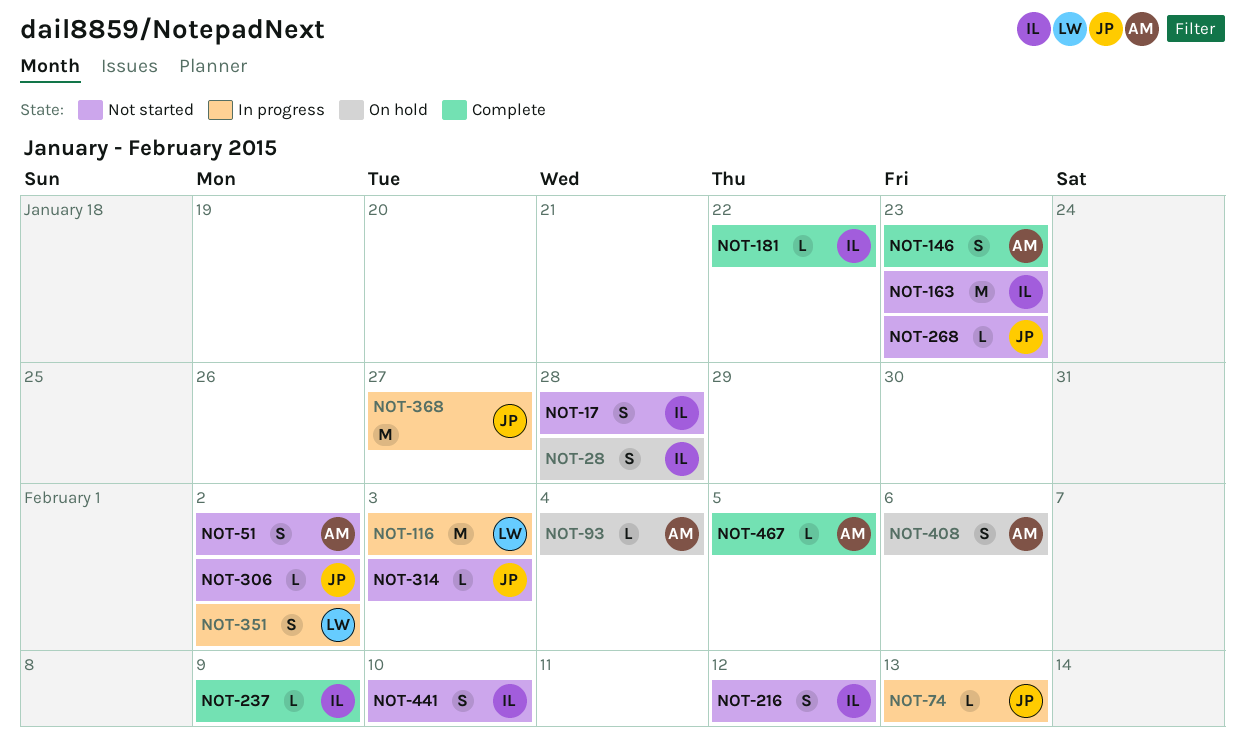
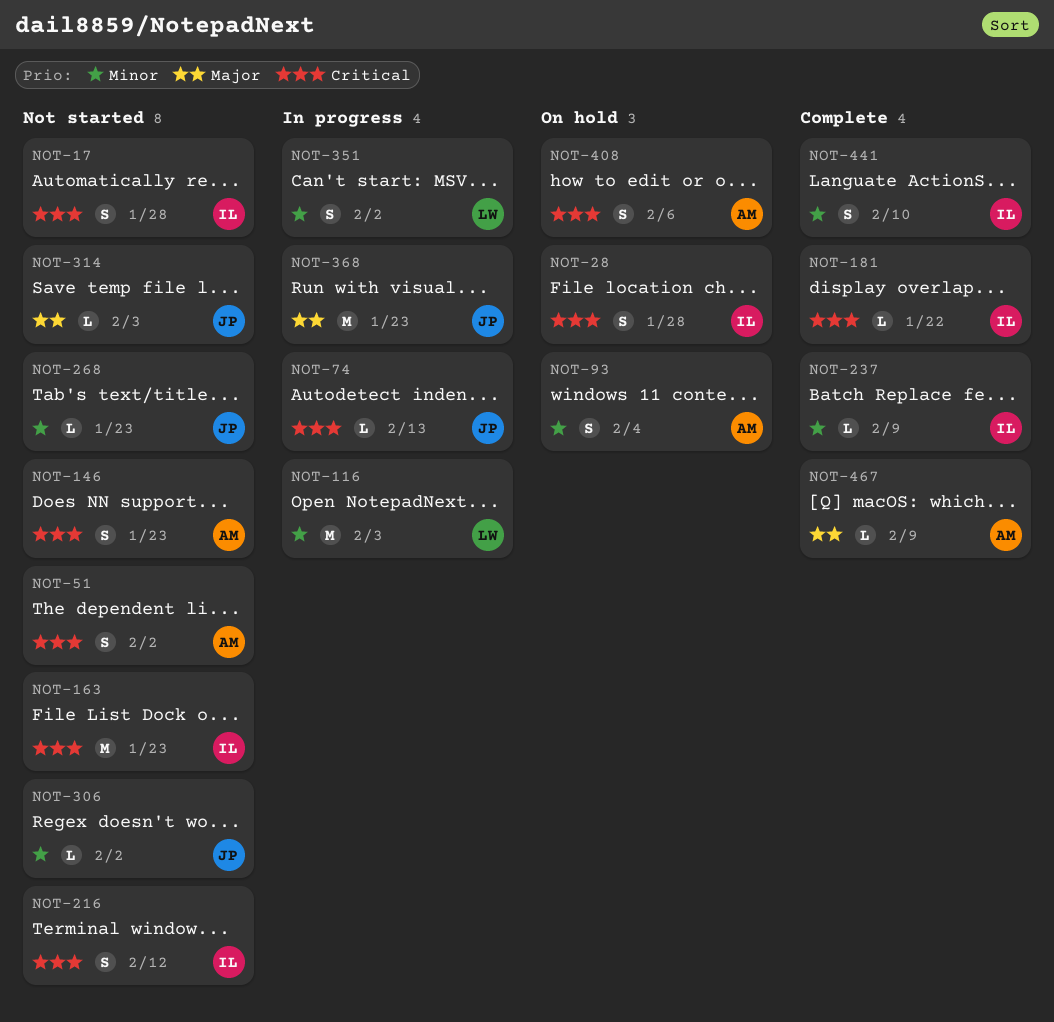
NOT-93, estimate: L -> S
NOT-146, status: Complete -> Not started
NOT-368, due: Jan 27 -> Jan 23
NOT-441, status: Not started -> Complete
NOT-467, due: Feb 5 -> Feb 9

